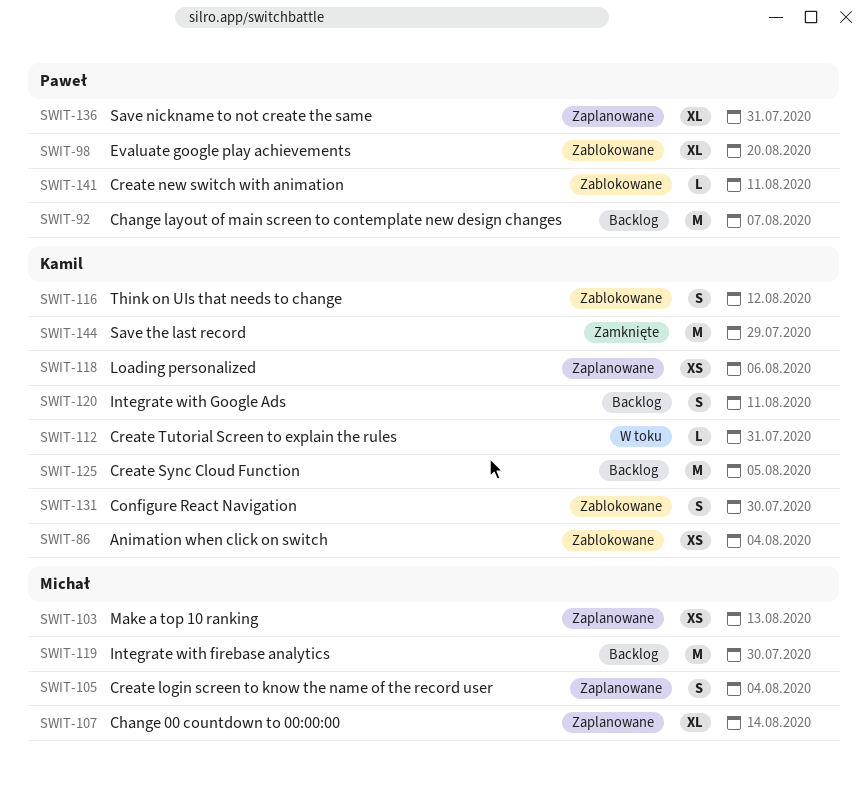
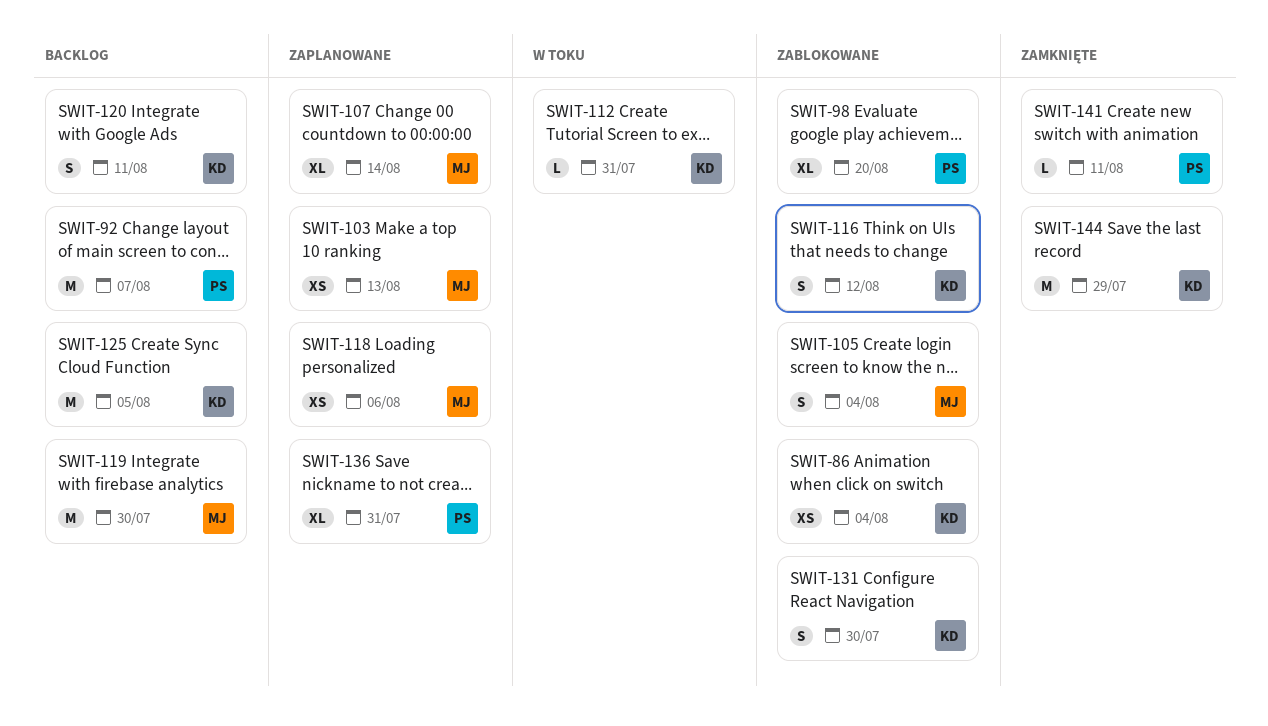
SWIT-105, status: Zaplanowane -> Zablokowane
SWIT-118, owner: Kamil -> Michał
SWIT-141, status: Zablokowane -> Zamknięte

